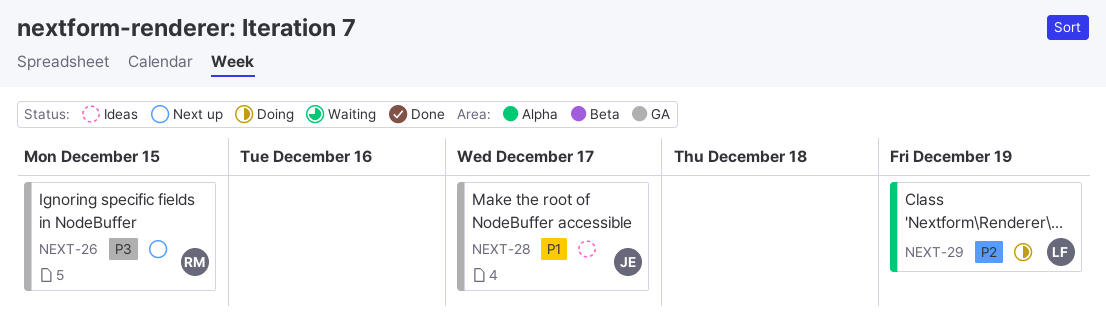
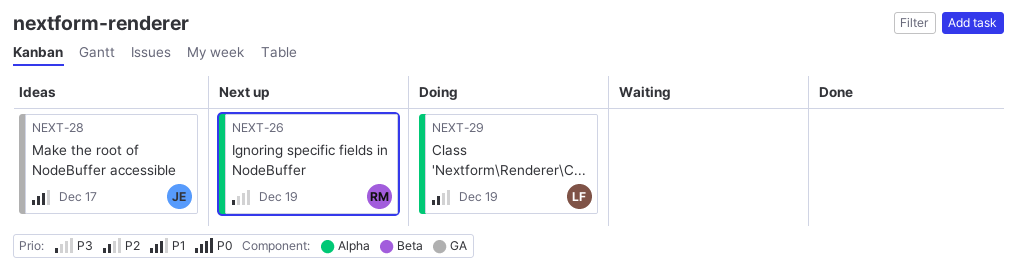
NEXT-26, label: GA -> Alpha
NEXT-26, due: Dec 15 -> Dec 19

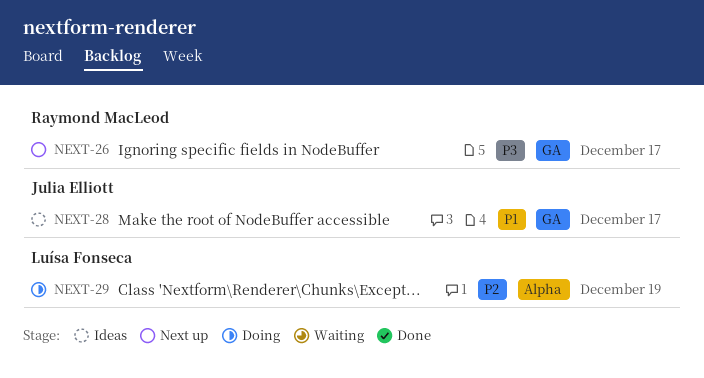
NEXT-26, label: Alpha -> GA
NEXT-26, due: Dec 19 -> Dec 17

